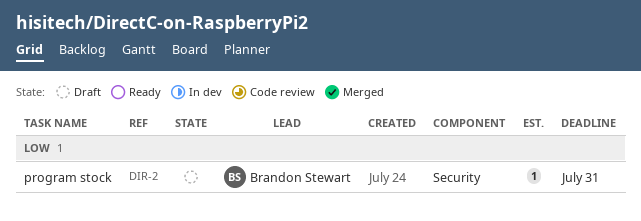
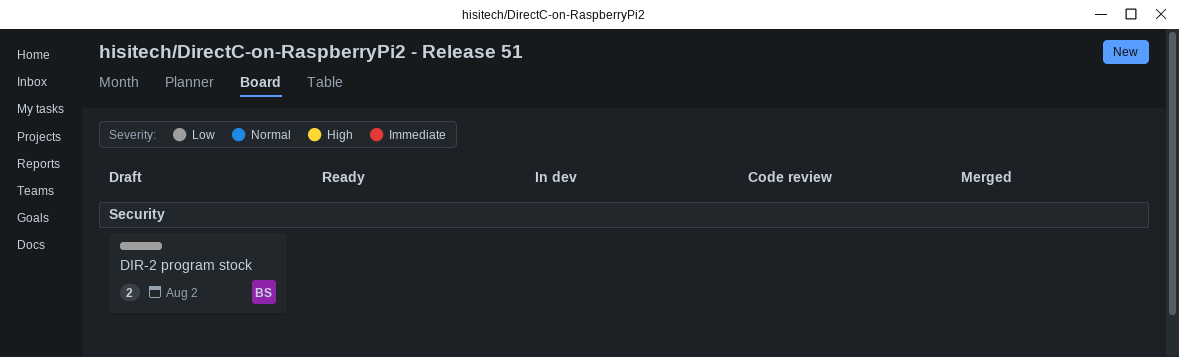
DIR-2, estimate: 1 -> 2
DIR-2, due: Jul 31 -> Aug 2

